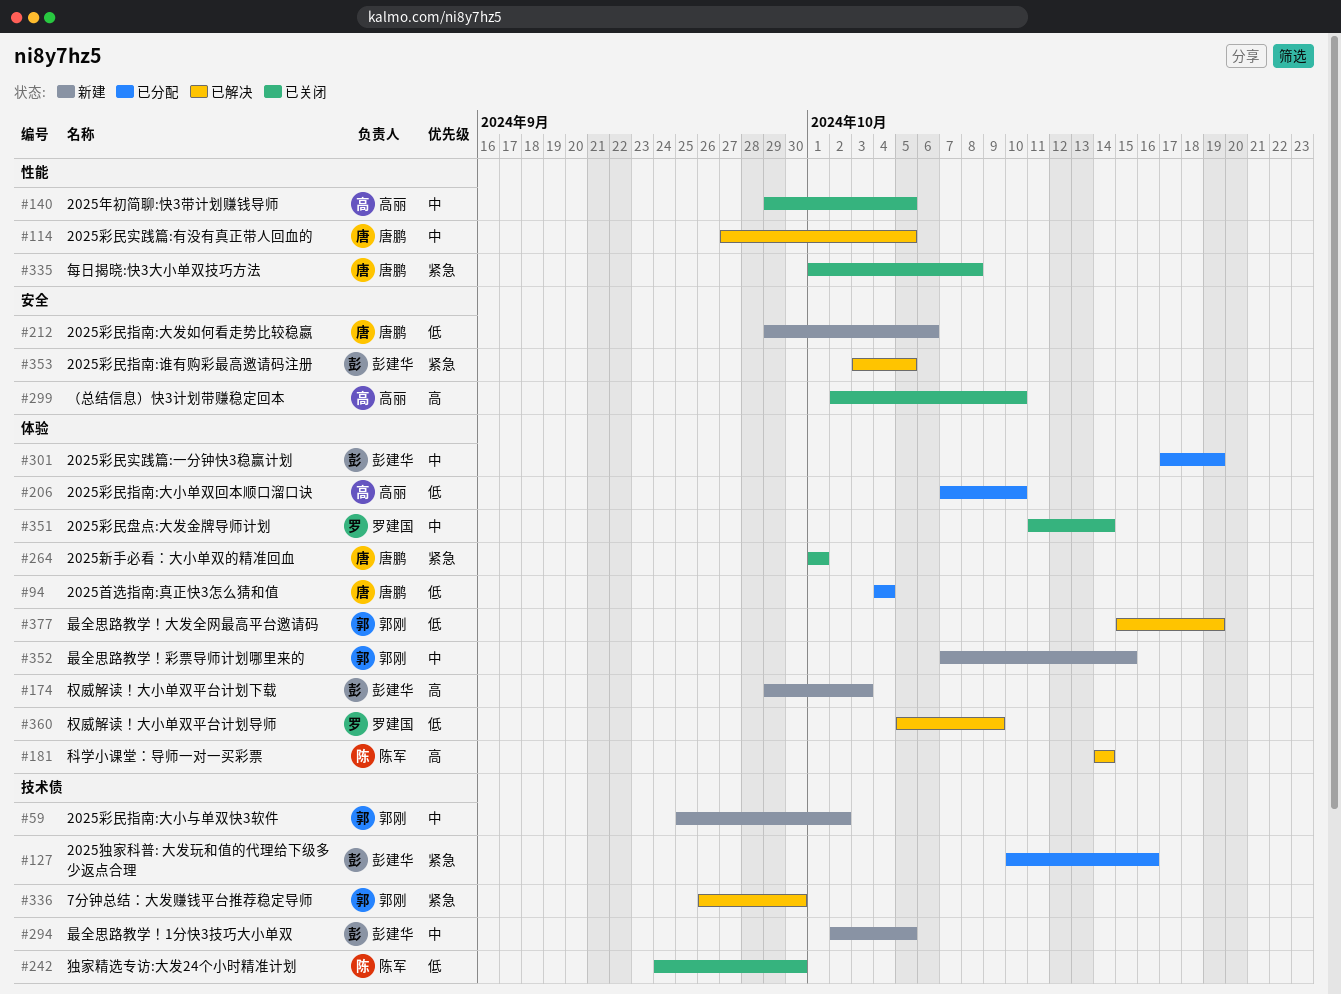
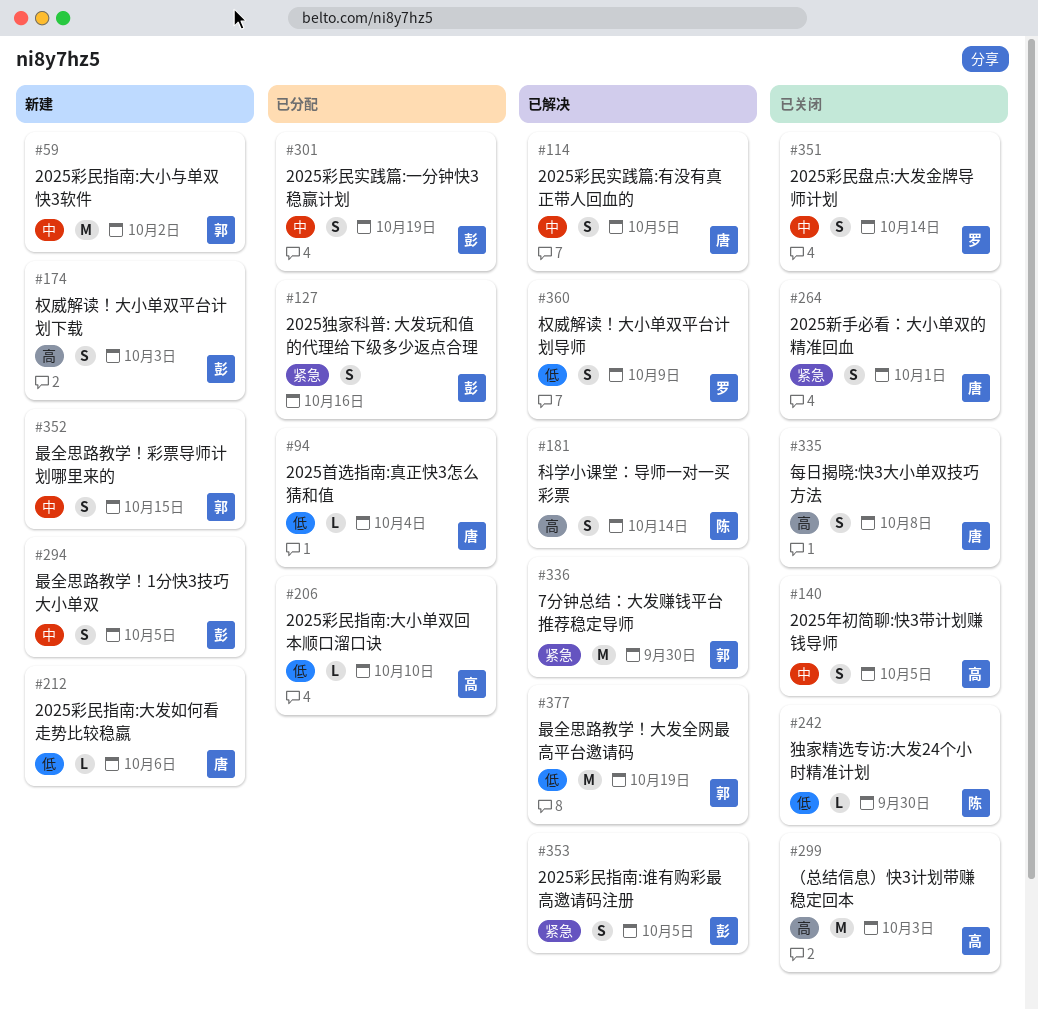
#299, due: Oct 10 -> Oct 3
#335, priority: 紧急 -> 高

